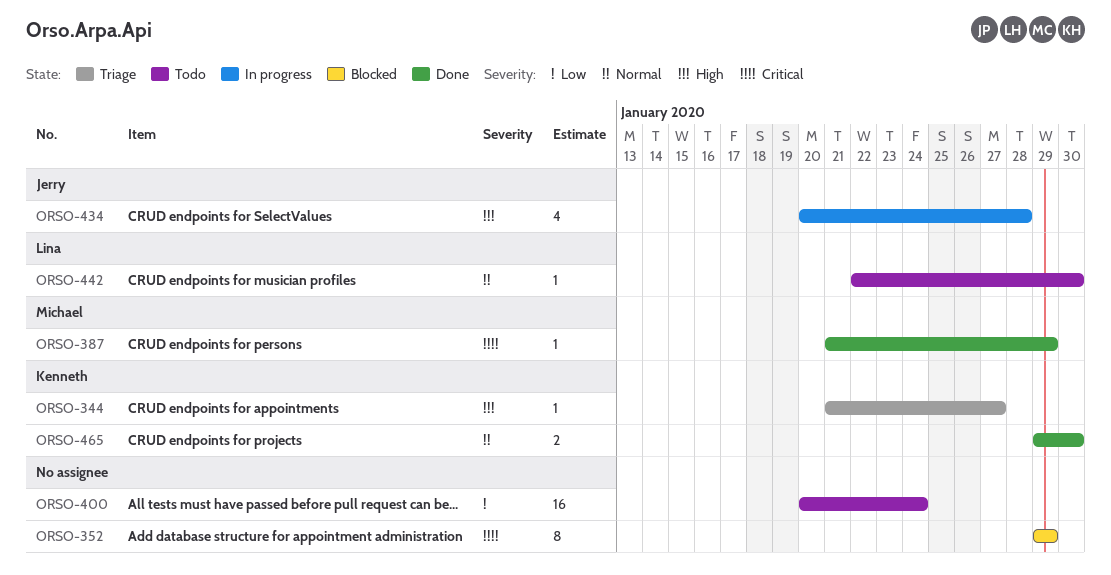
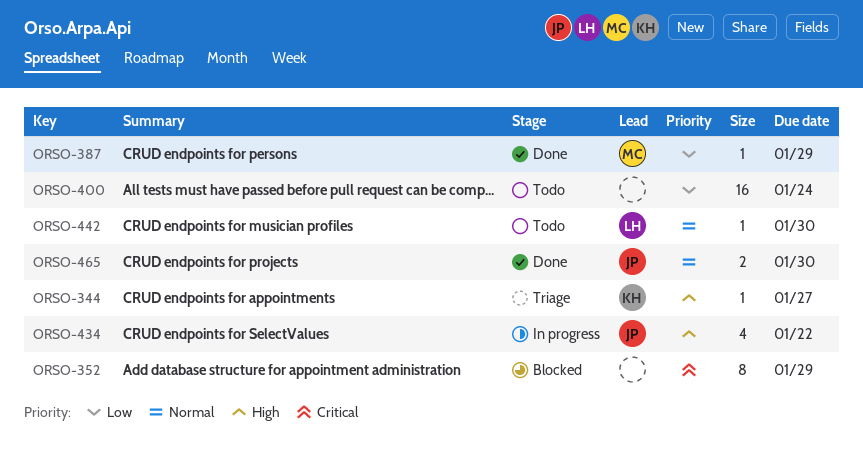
ORSO-387, priority: Critical -> Low
ORSO-434, due: Jan 28 -> Jan 22
ORSO-465, owner: Kenneth -> Jerry

